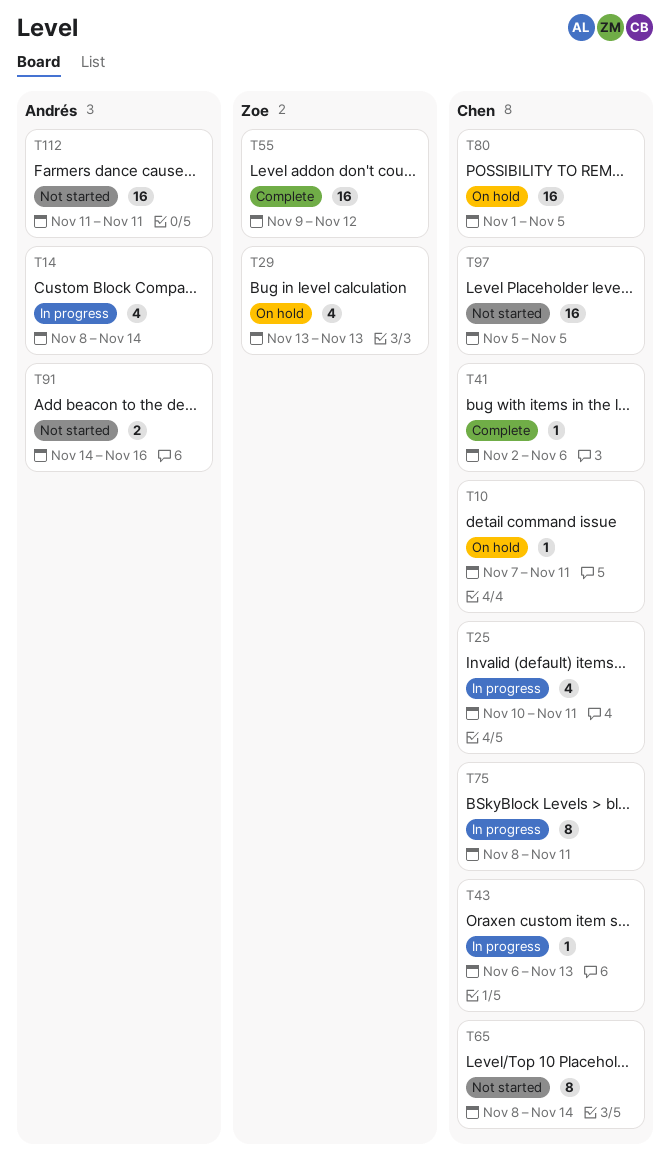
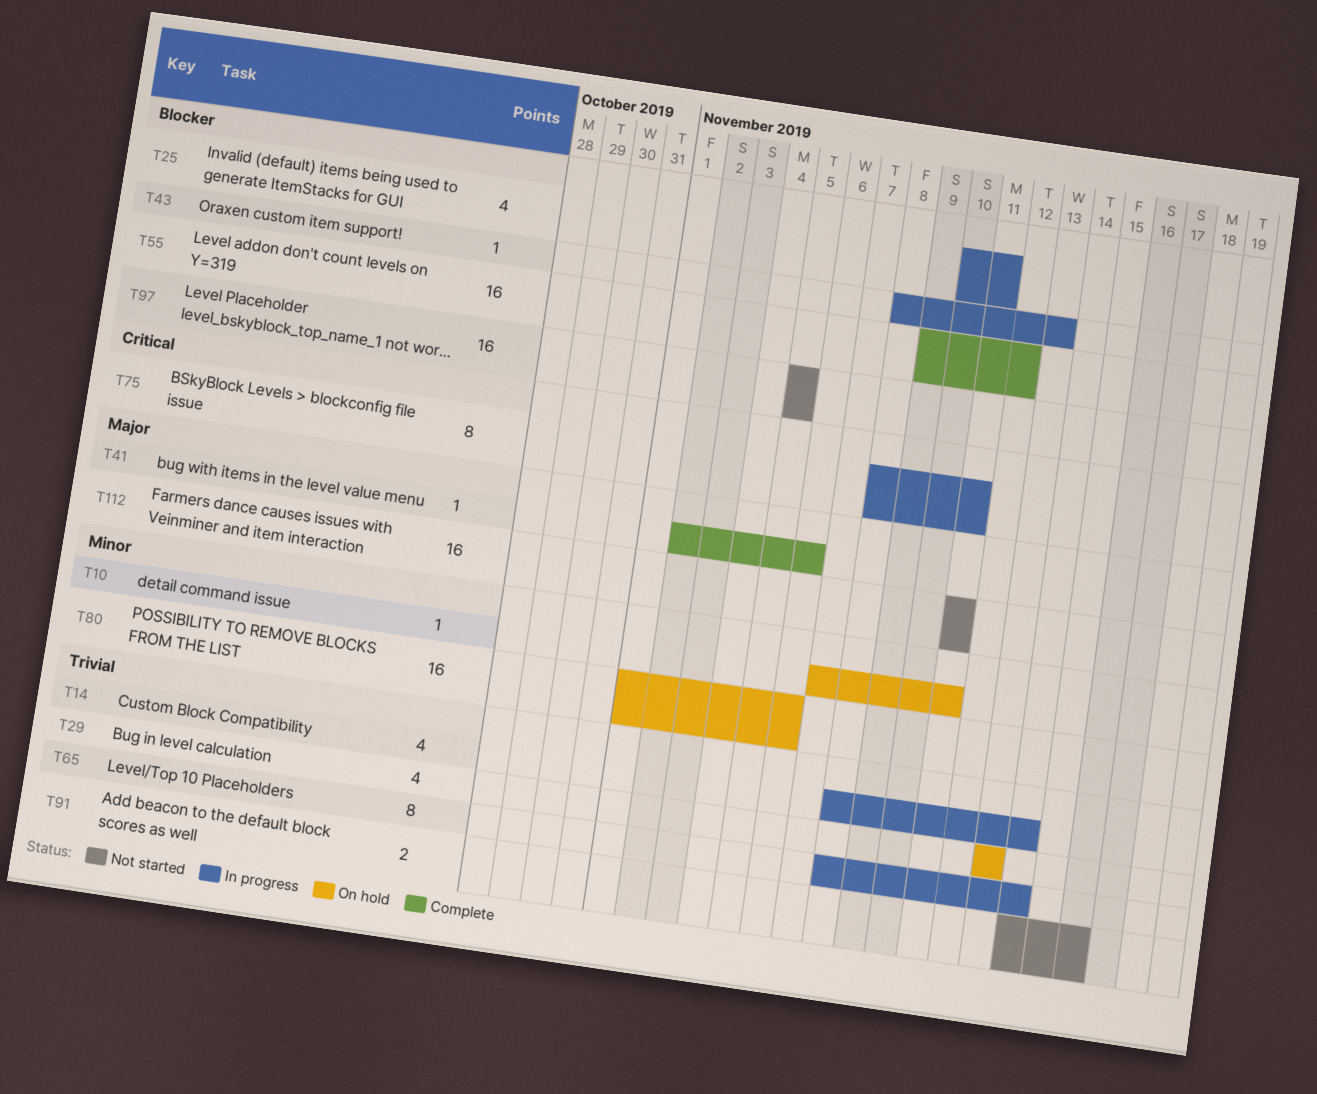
T43, start: Nov 6 -> Nov 8
T65, status: Not started -> In progress
T80, due: Nov 5 -> Nov 6

